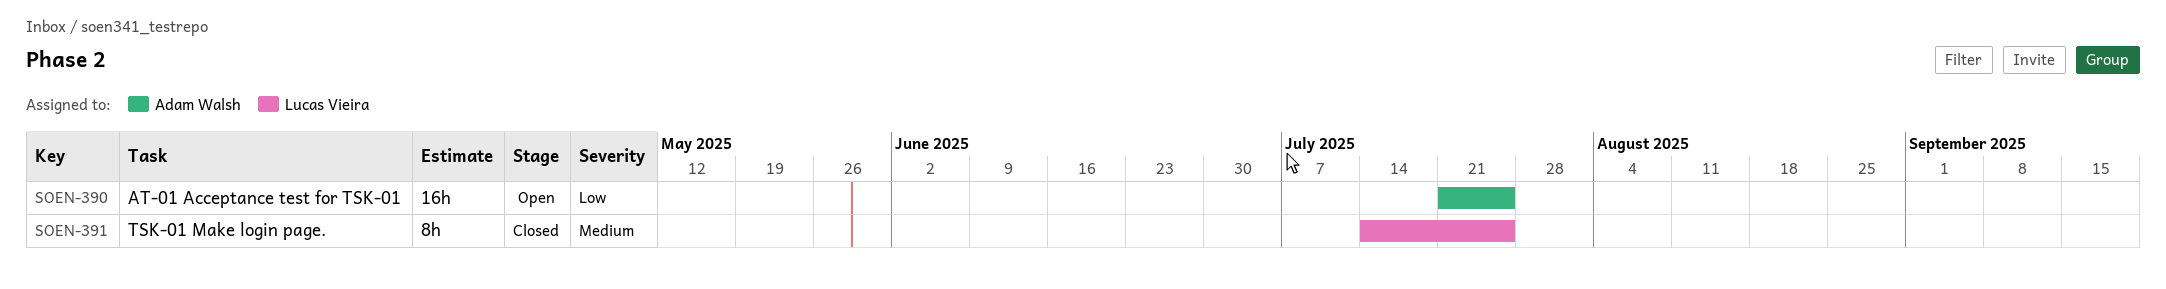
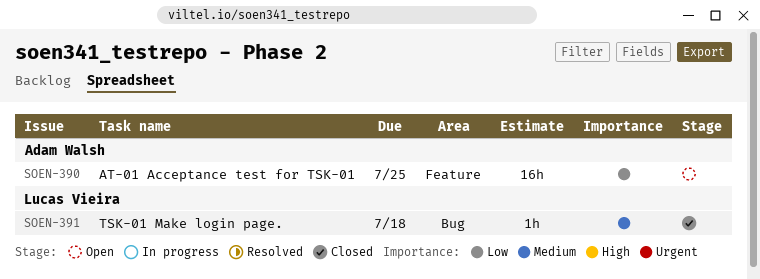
SOEN-391, estimate: 8h -> 1h
SOEN-391, due: Jul 25 -> Jul 18

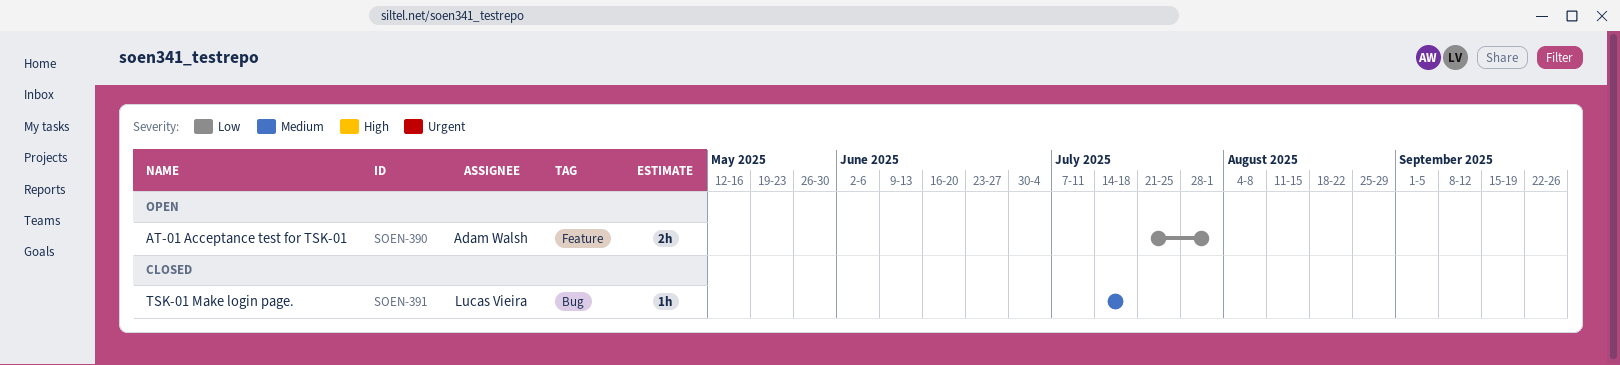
SOEN-390, estimate: 16h -> 2h
SOEN-390, due: Jul 25 -> Aug 1

